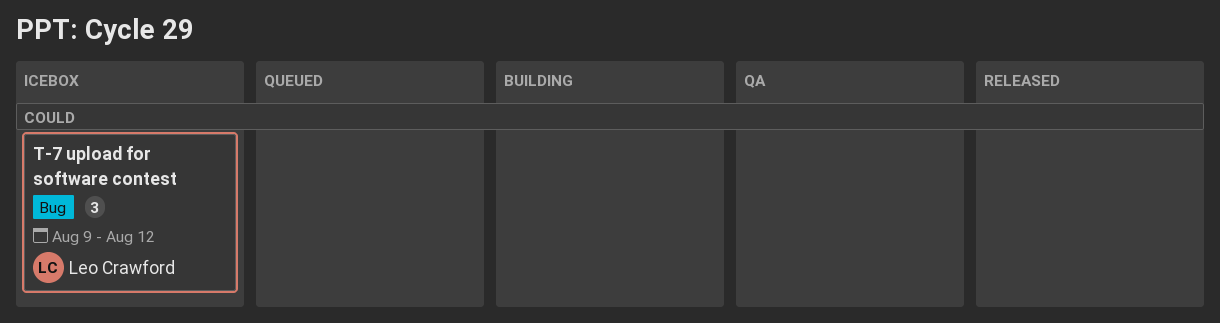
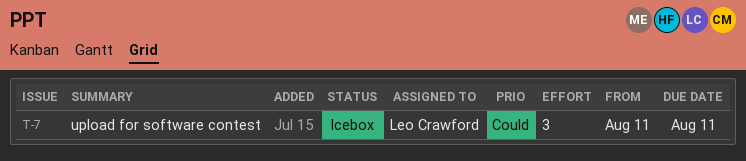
T-7, start: Aug 9 -> Aug 11
T-7, due: Aug 12 -> Aug 11

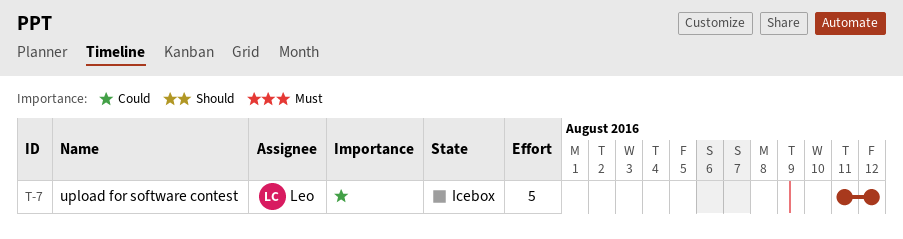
T-7, estimate: 3 -> 5
T-7, due: Aug 11 -> Aug 12

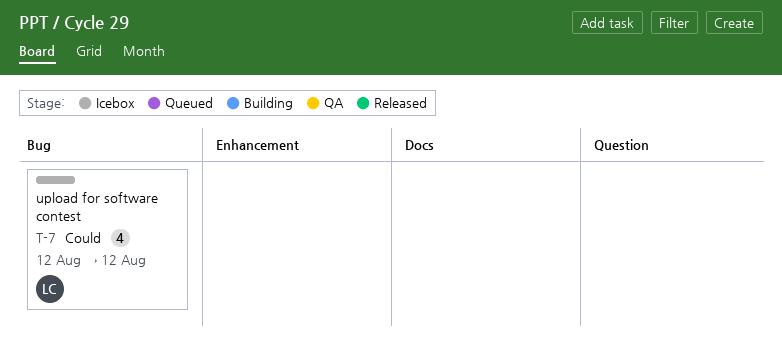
T-7, estimate: 5 -> 4
T-7, start: Aug 11 -> Aug 12

